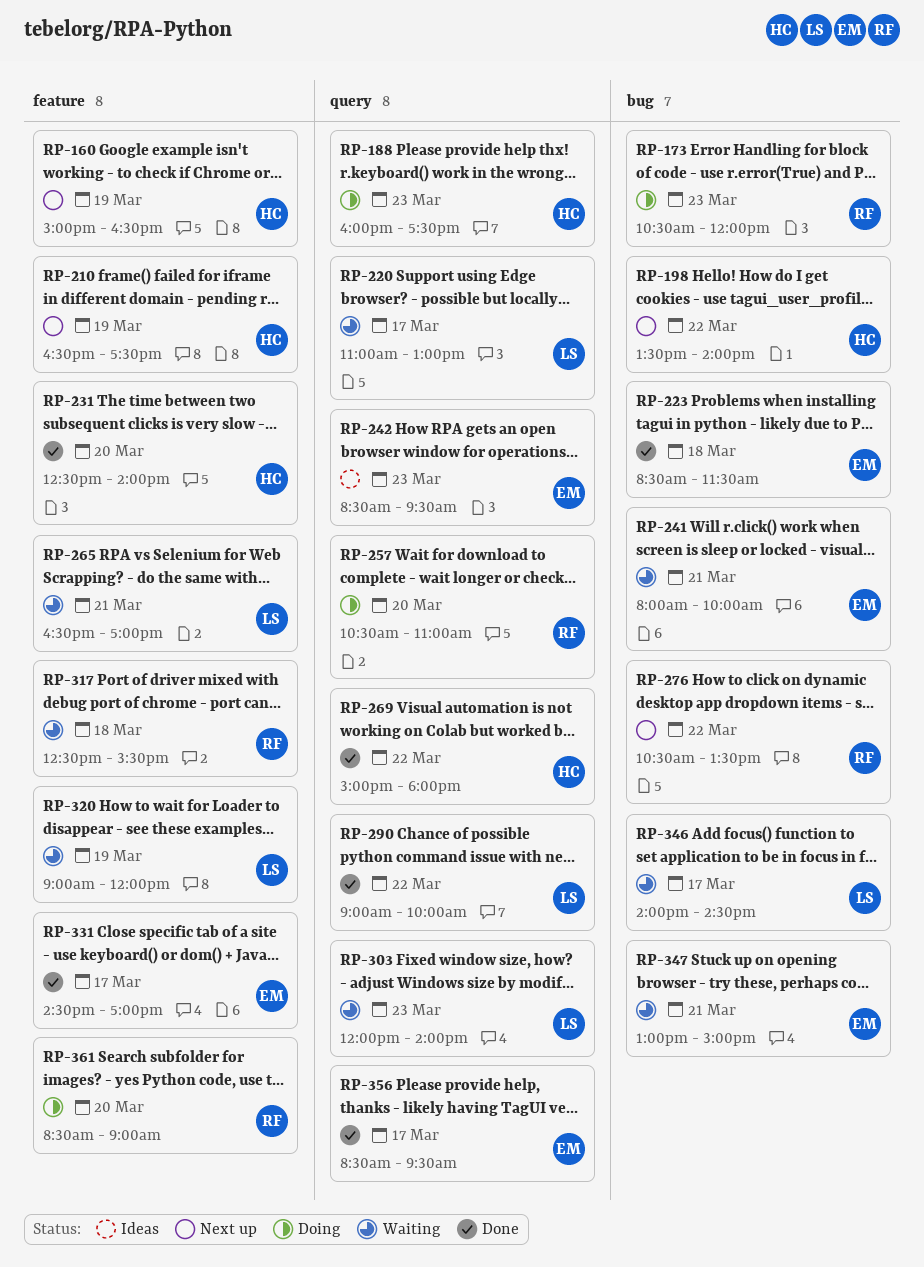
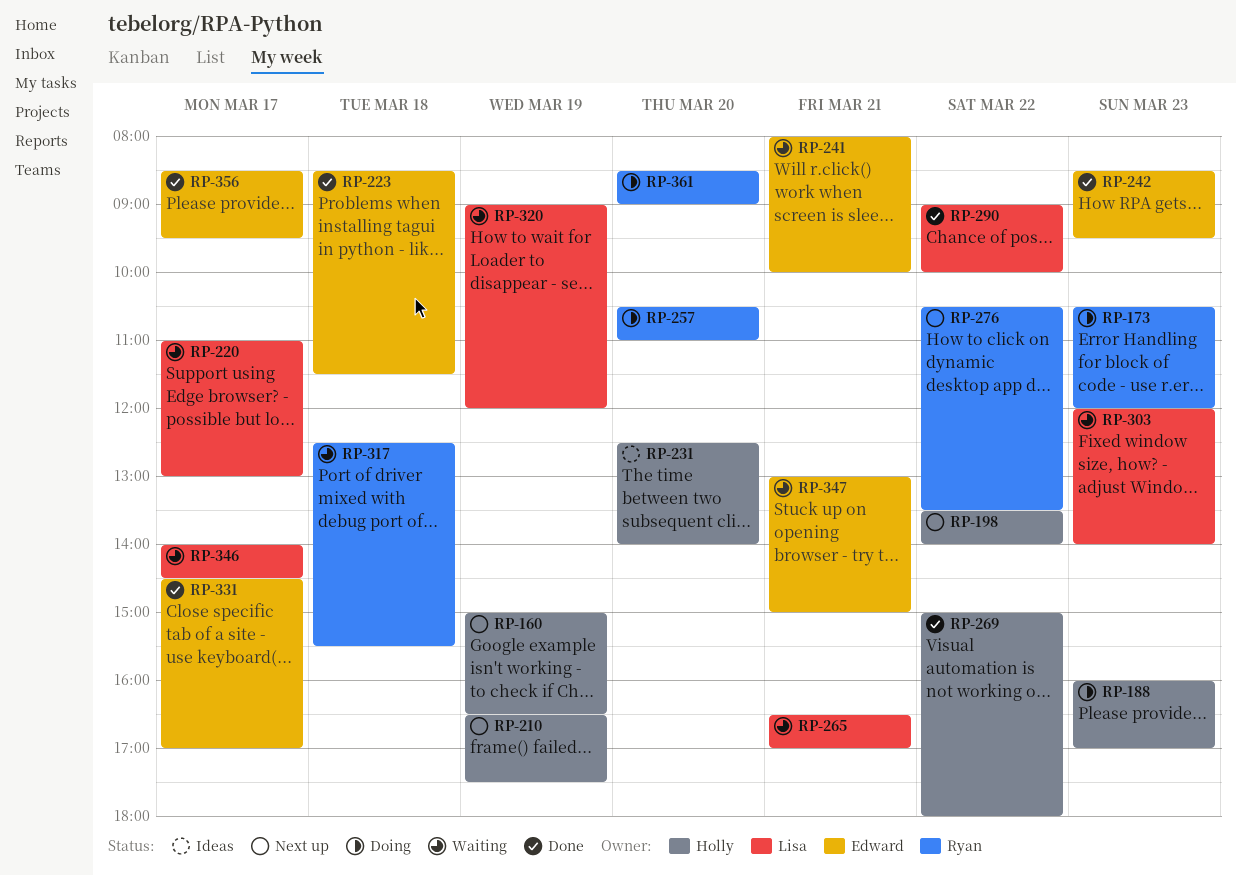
RP-188, ends: 17:30 -> 17:00
RP-231, status: Done -> Ideas
RP-242, status: Ideas -> Done

